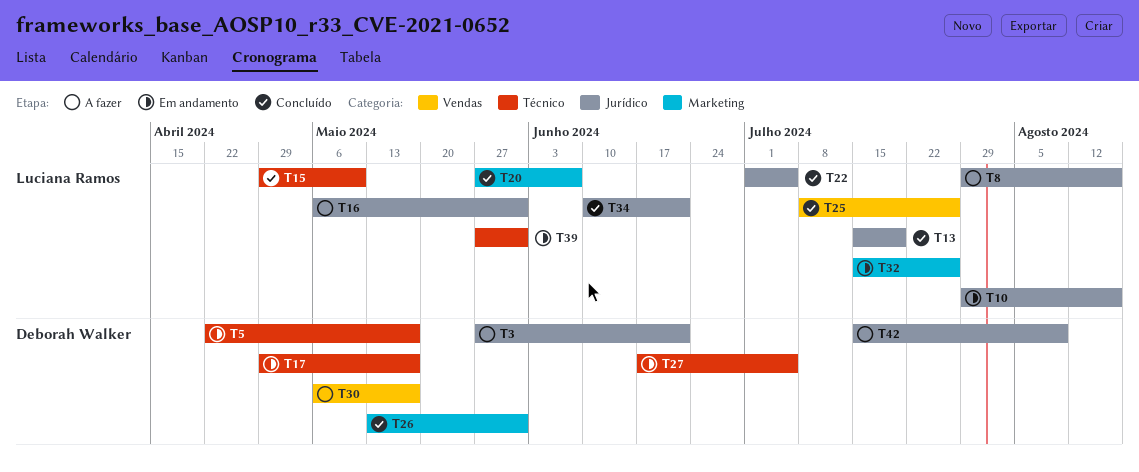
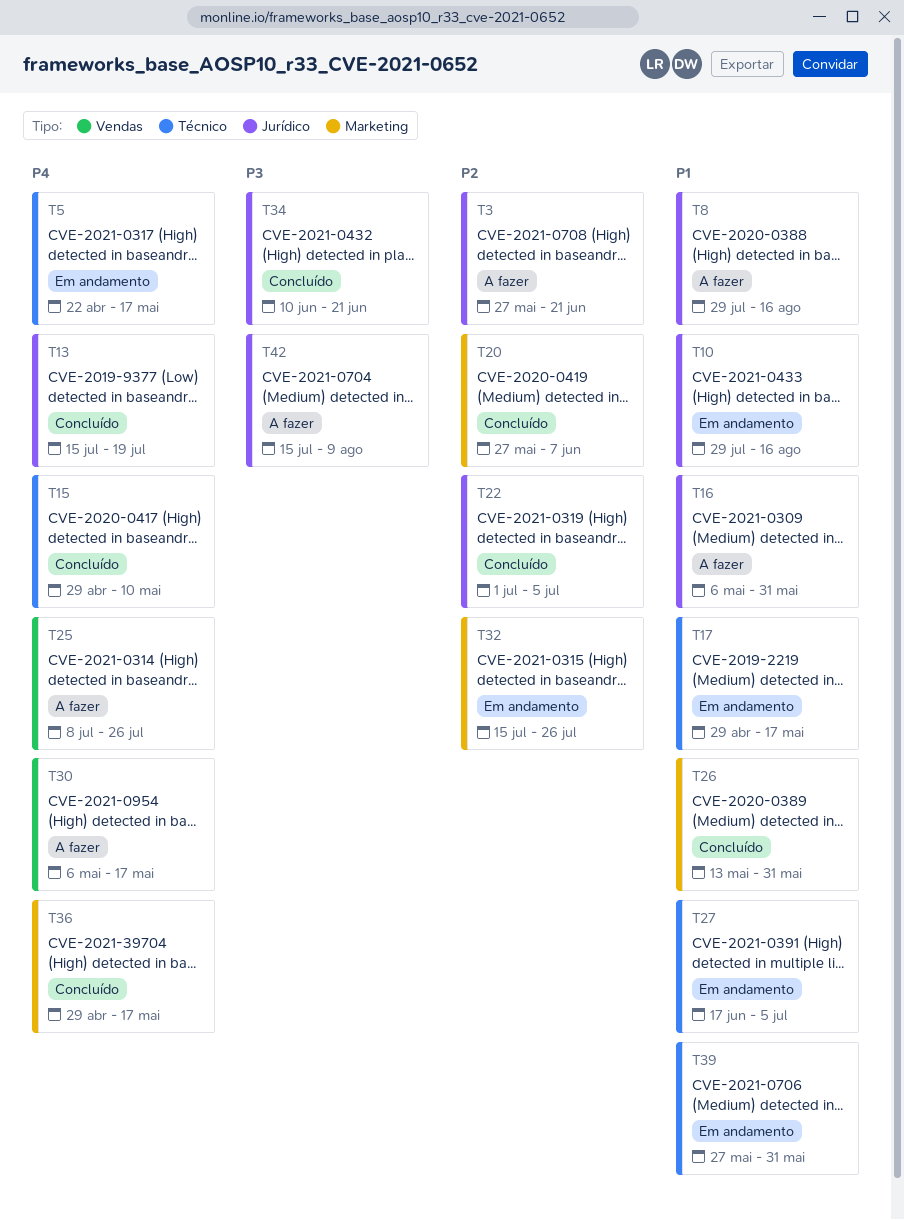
T25, status: Concluído -> A fazer
T36: none -> present

